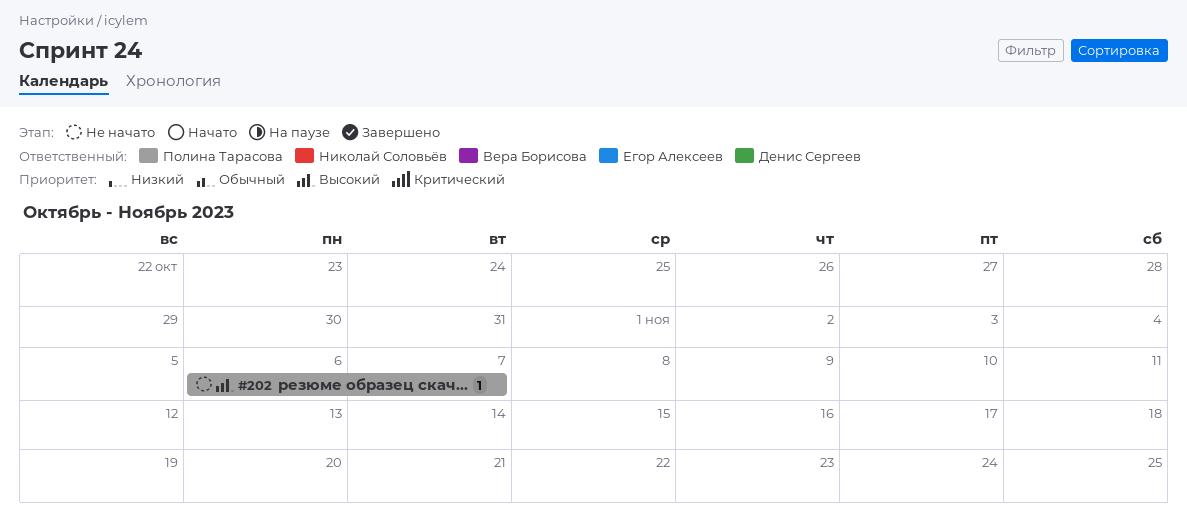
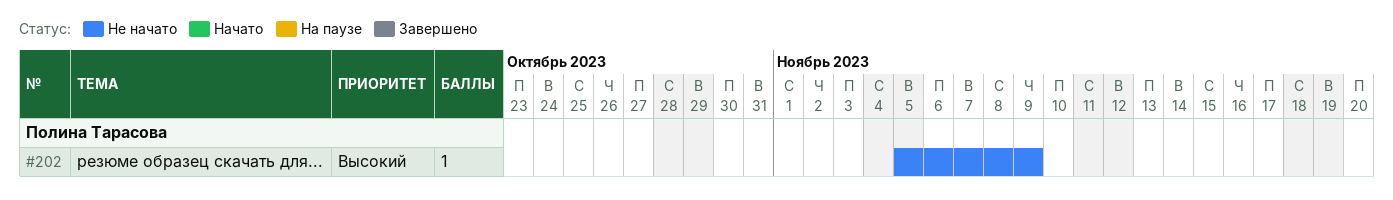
#202, start: Nov 6 -> Nov 5
#202, due: Nov 7 -> Nov 9

